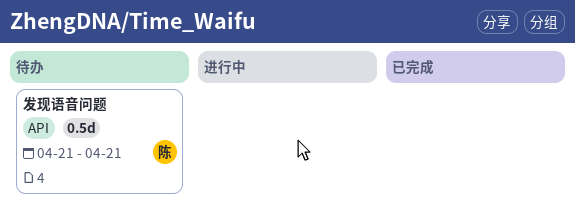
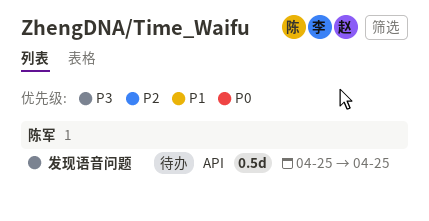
发现语音问题, start: Apr 21 -> Apr 25
发现语音问题, due: Apr 21 -> Apr 25

